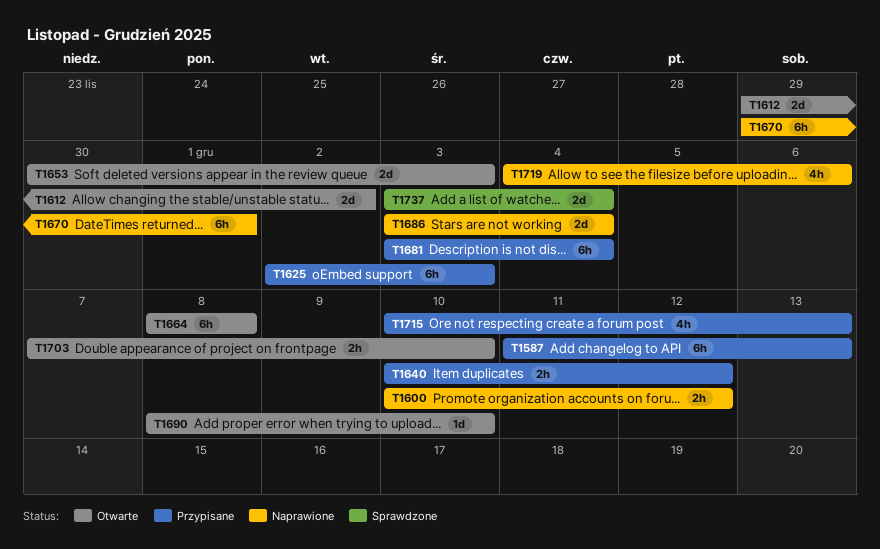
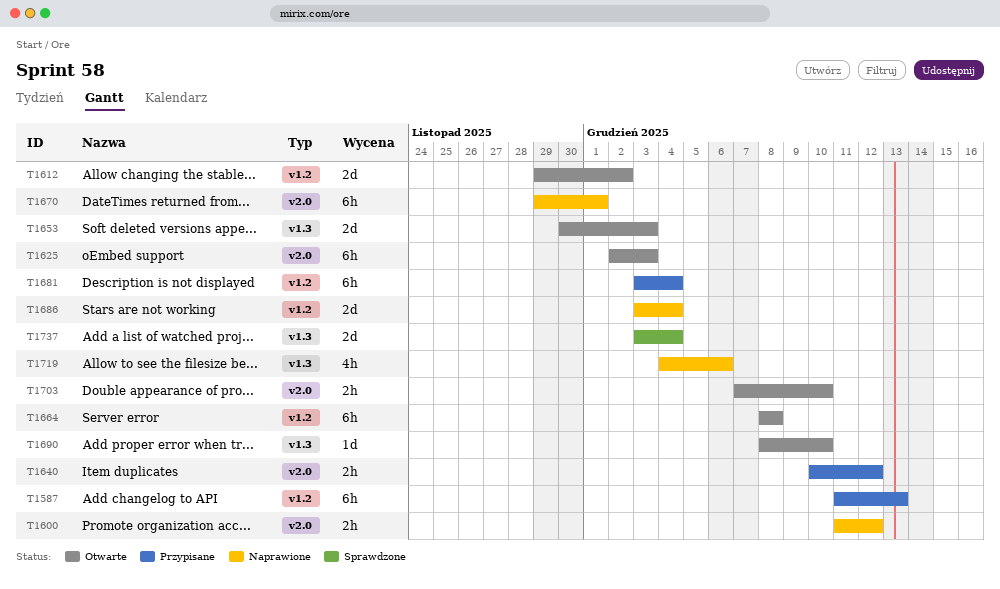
T1600, start: Dec 10 -> Dec 11
T1625, status: Przypisane -> Otwarte
T1715: present -> none

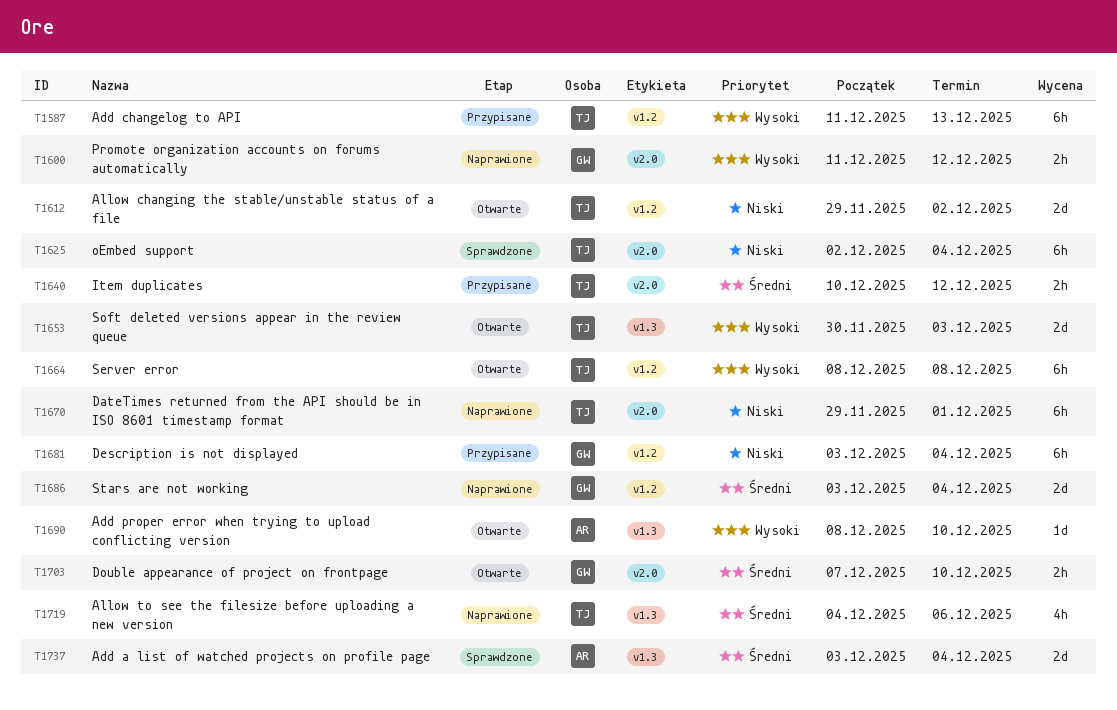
T1625, status: Otwarte -> Sprawdzone
T1625, due: Dec 3 -> Dec 4

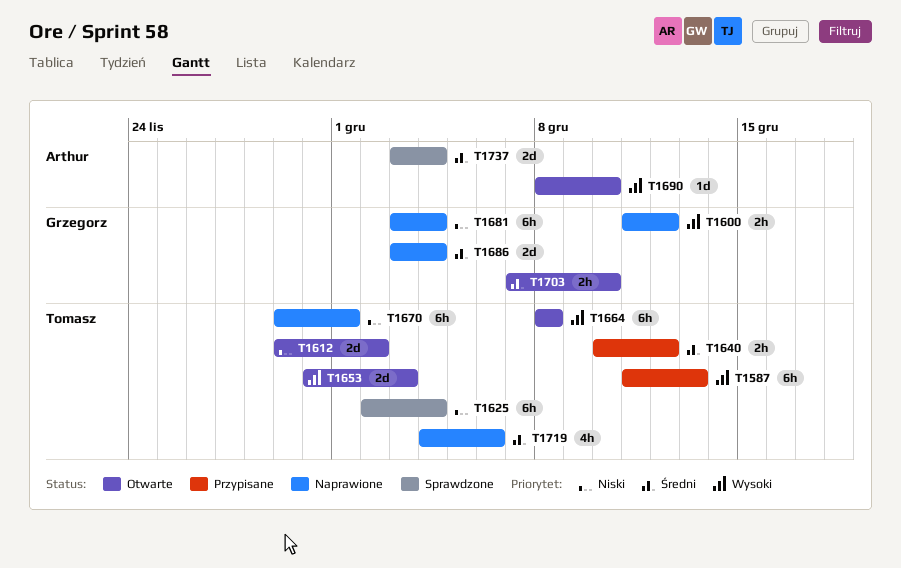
T1681, status: Przypisane -> Naprawione

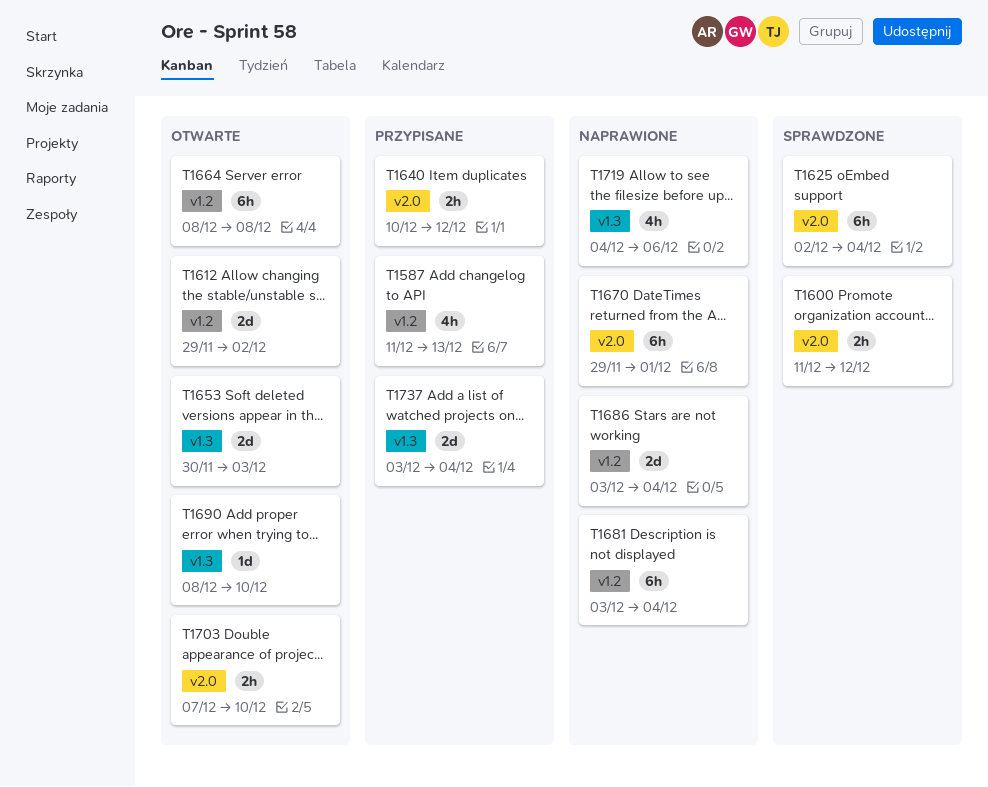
T1587, estimate: 6h -> 4h
T1600, status: Naprawione -> Sprawdzone
T1737, status: Sprawdzone -> Przypisane

